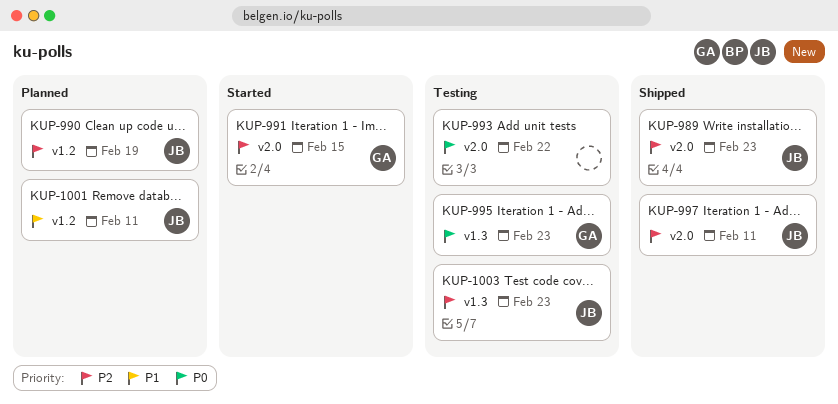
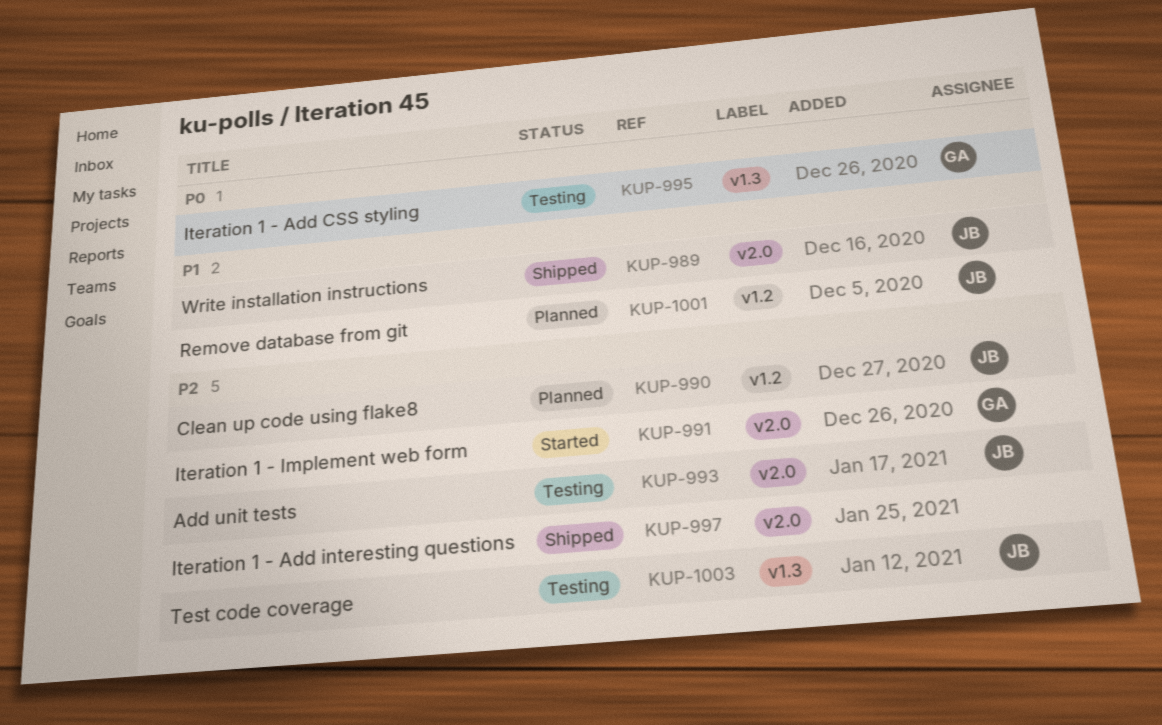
KUP-989, priority: P2 -> P1
KUP-993, owner: none -> JB
KUP-993, priority: P0 -> P2
KUP-997, owner: JB -> none

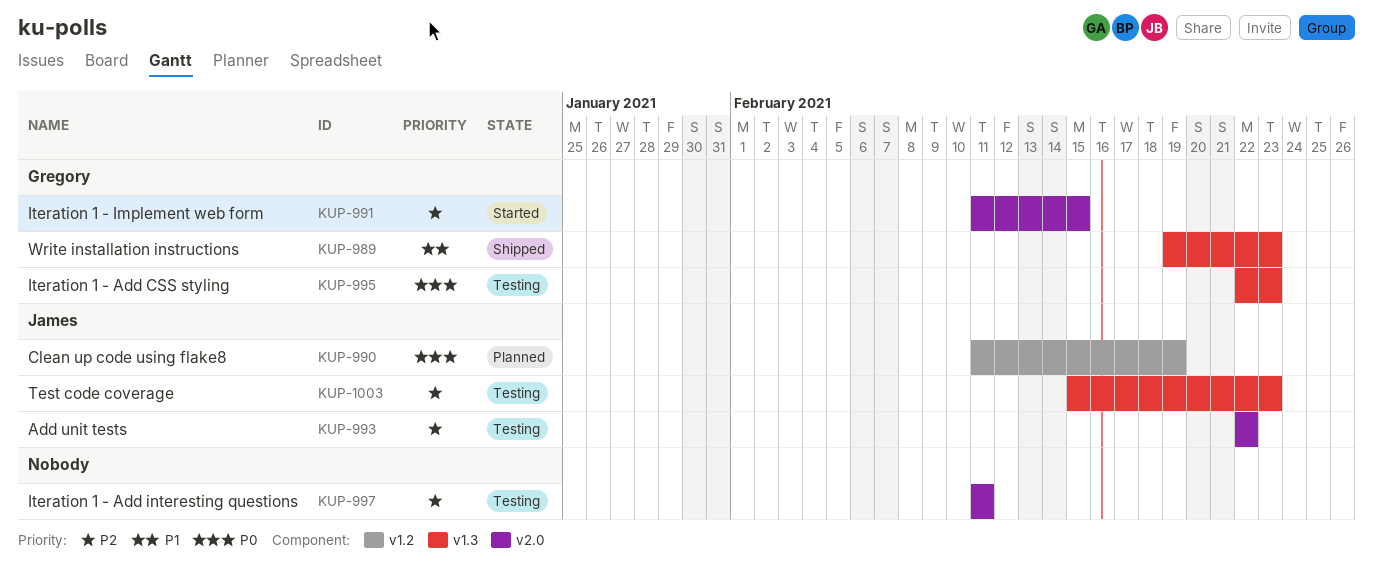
KUP-989, owner: James -> Gregory
KUP-989, label: v2.0 -> v1.3
KUP-990, priority: P2 -> P0
KUP-997, status: Shipped -> Testing
KUP-1001: present -> none

